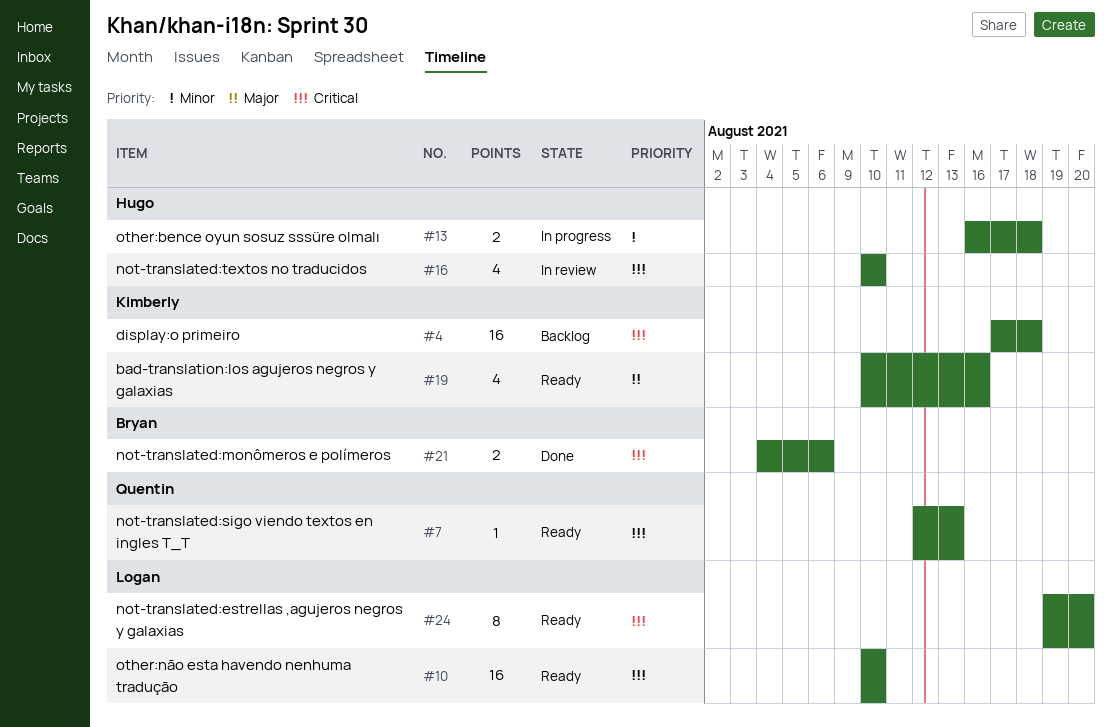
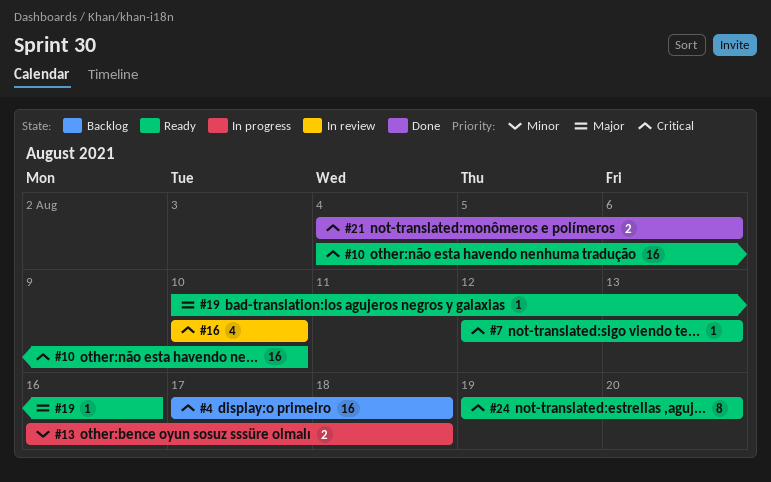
#10, start: Aug 10 -> Aug 4
#19, estimate: 4 -> 1

